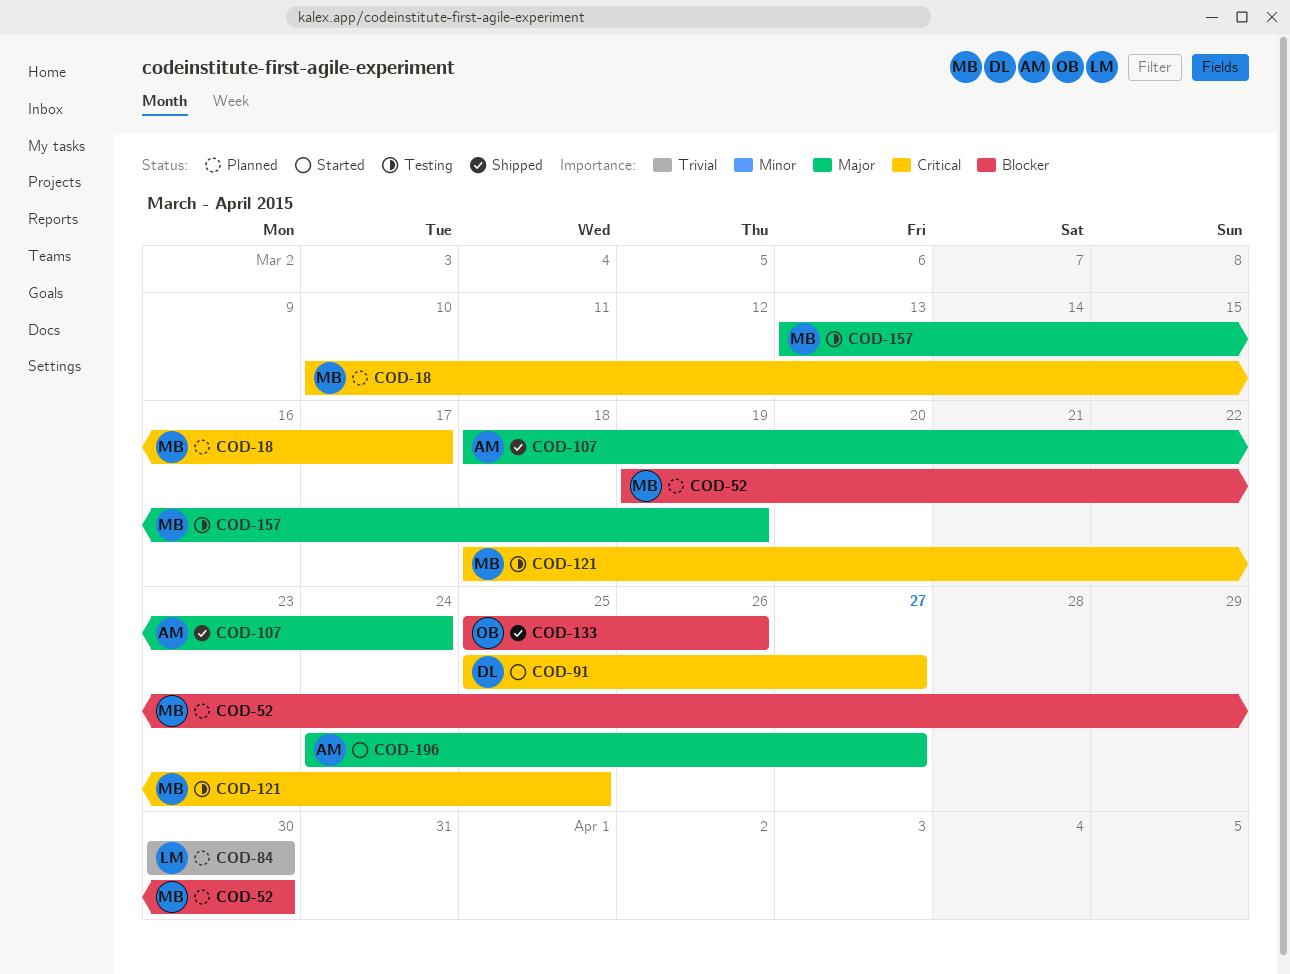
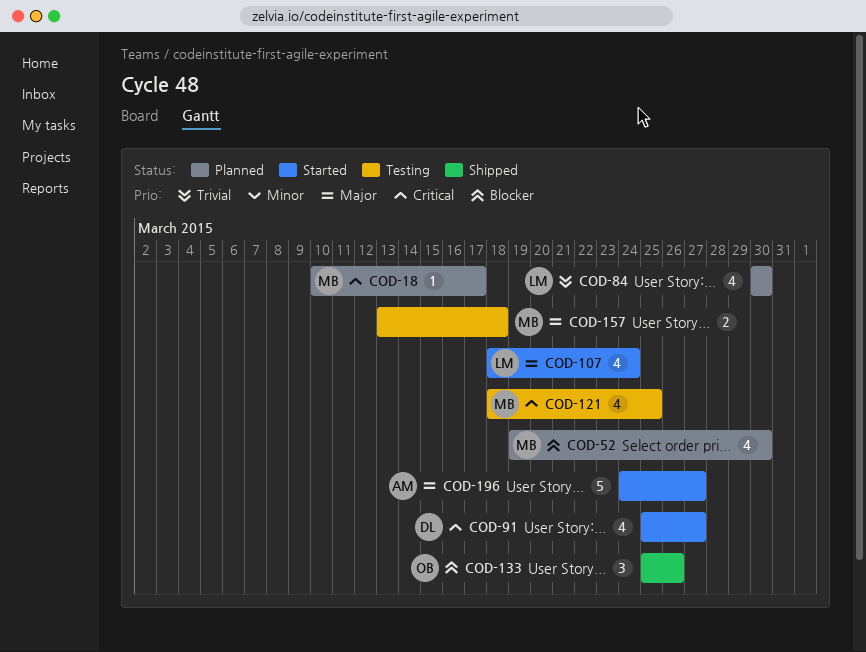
COD-107, status: Shipped -> Started
COD-107, owner: AM -> LM
COD-157, due: Mar 19 -> Mar 18

